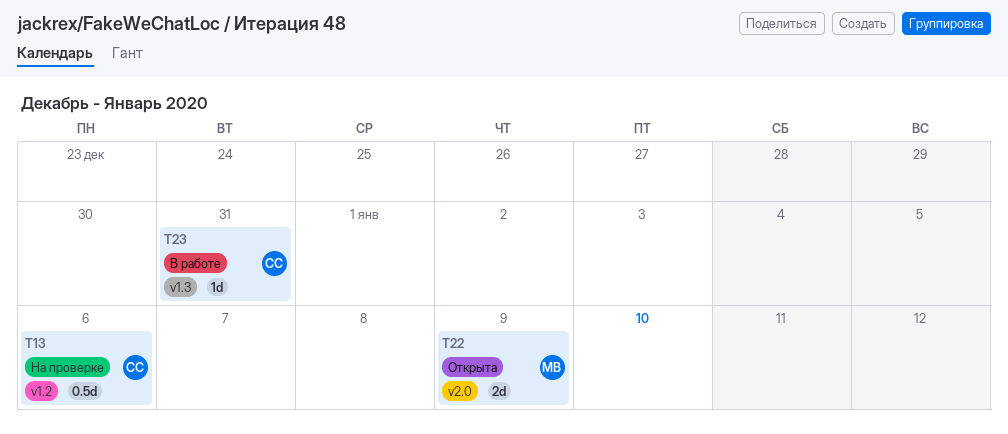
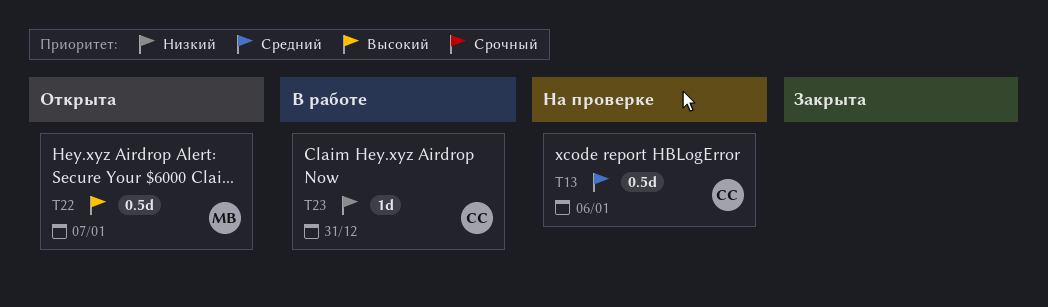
T22, estimate: 2d -> 0.5d
T22, due: Jan 9 -> Jan 7

